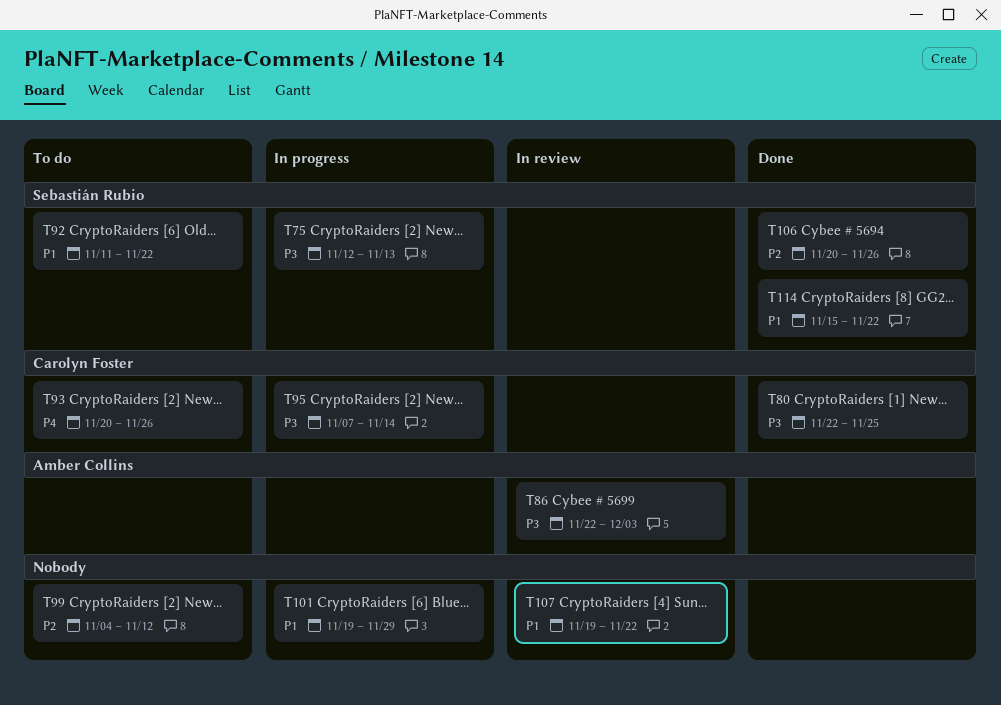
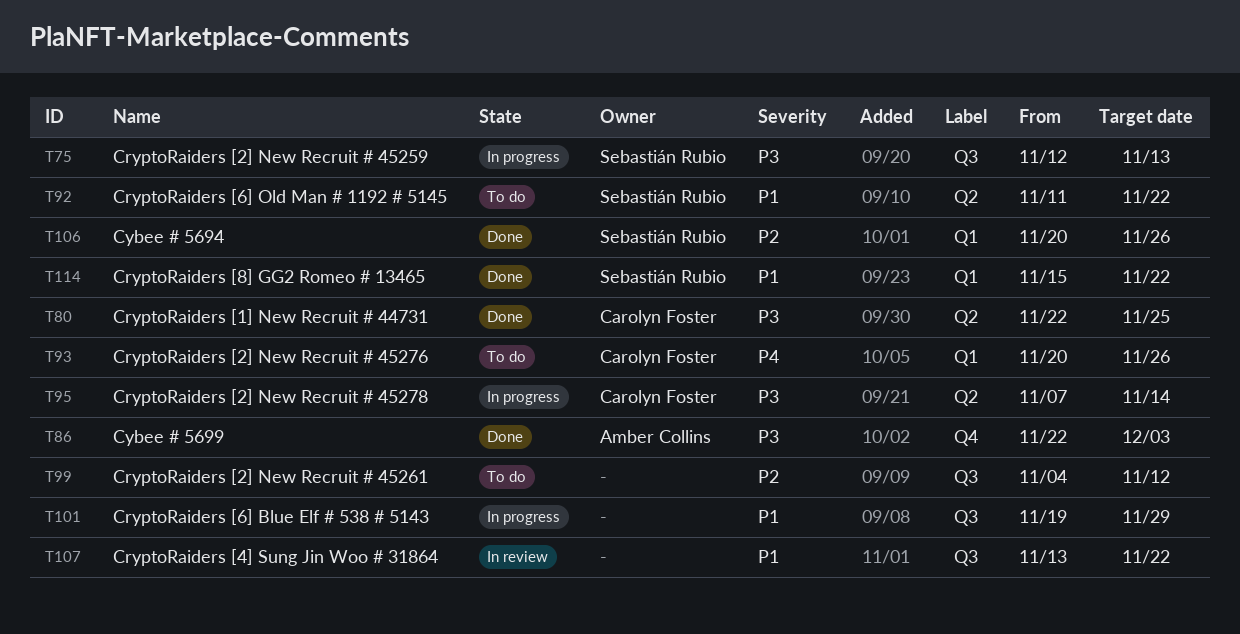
T86, status: In review -> Done
T107, start: Nov 19 -> Nov 13

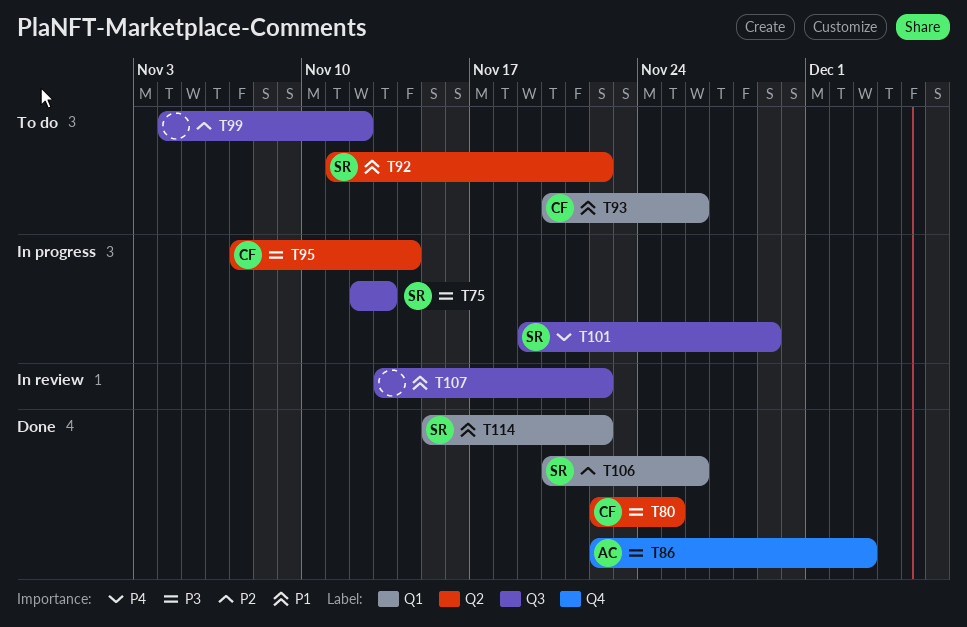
T93, priority: P4 -> P1
T101, owner: none -> Sebastián Rubio
T101, priority: P1 -> P4

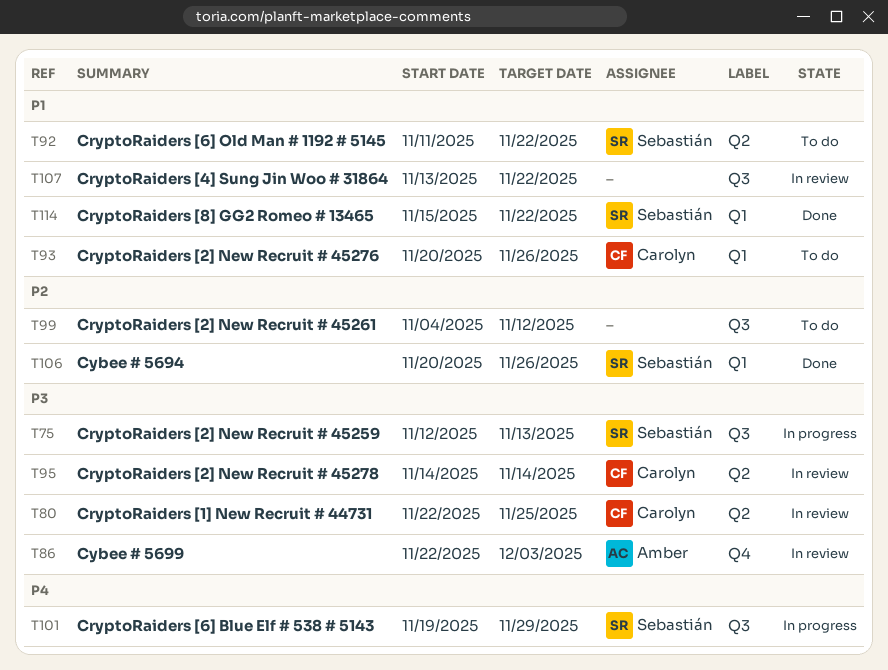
T80, status: Done -> In review
T86, status: Done -> In review
T95, status: In progress -> In review
T95, start: Nov 7 -> Nov 14

